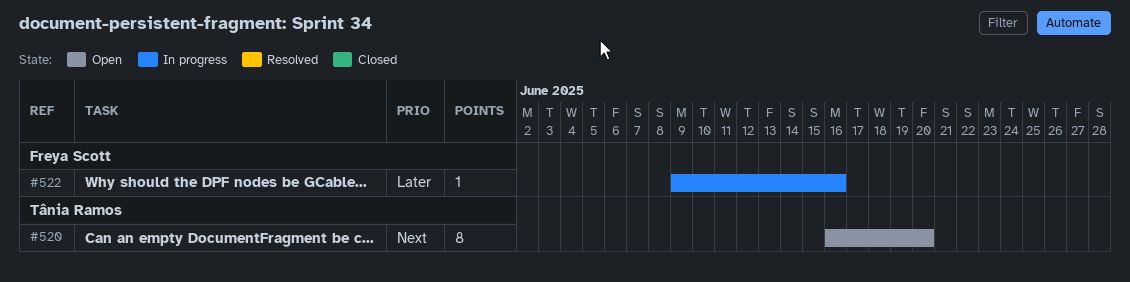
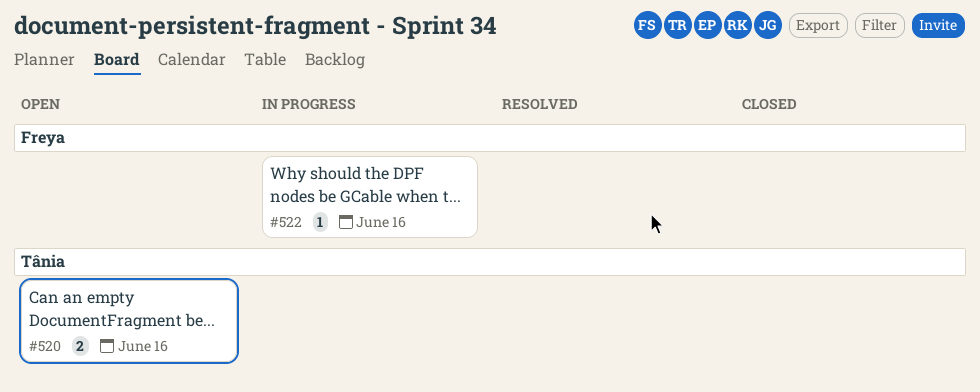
#520, estimate: 8 -> 2
#520, due: Jun 20 -> Jun 16

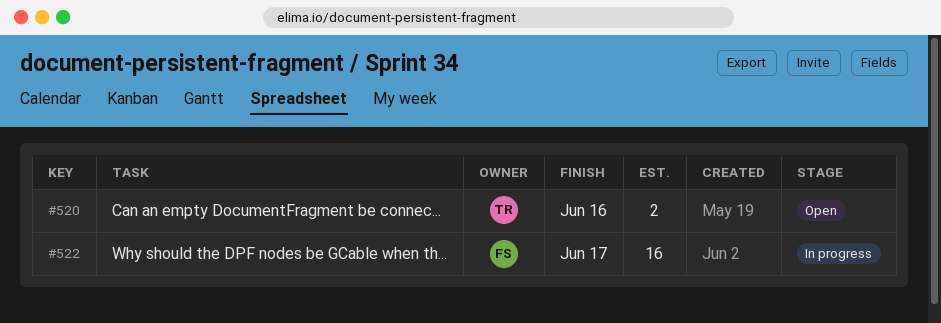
#522, estimate: 1 -> 16
#522, due: Jun 16 -> Jun 17

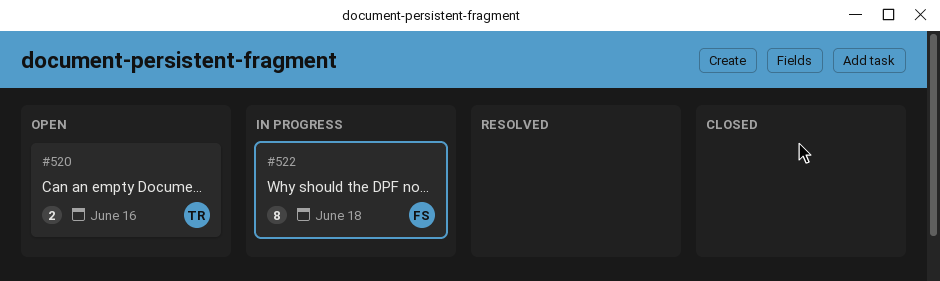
#522, estimate: 16 -> 8
#522, due: Jun 17 -> Jun 18

